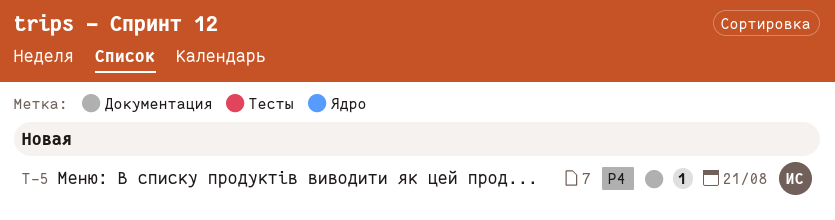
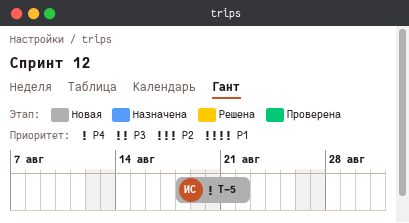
T-5, due: Aug 21 -> Aug 22

